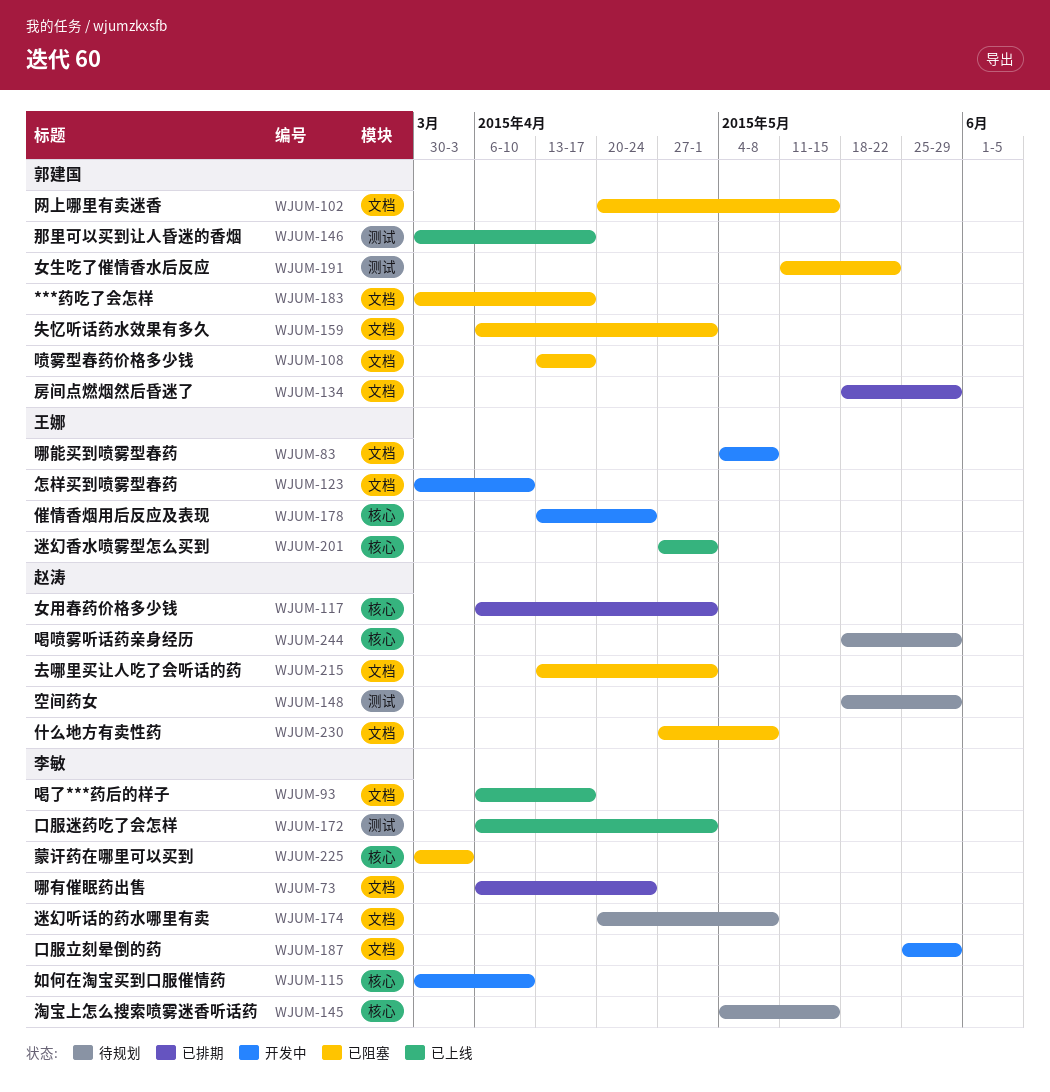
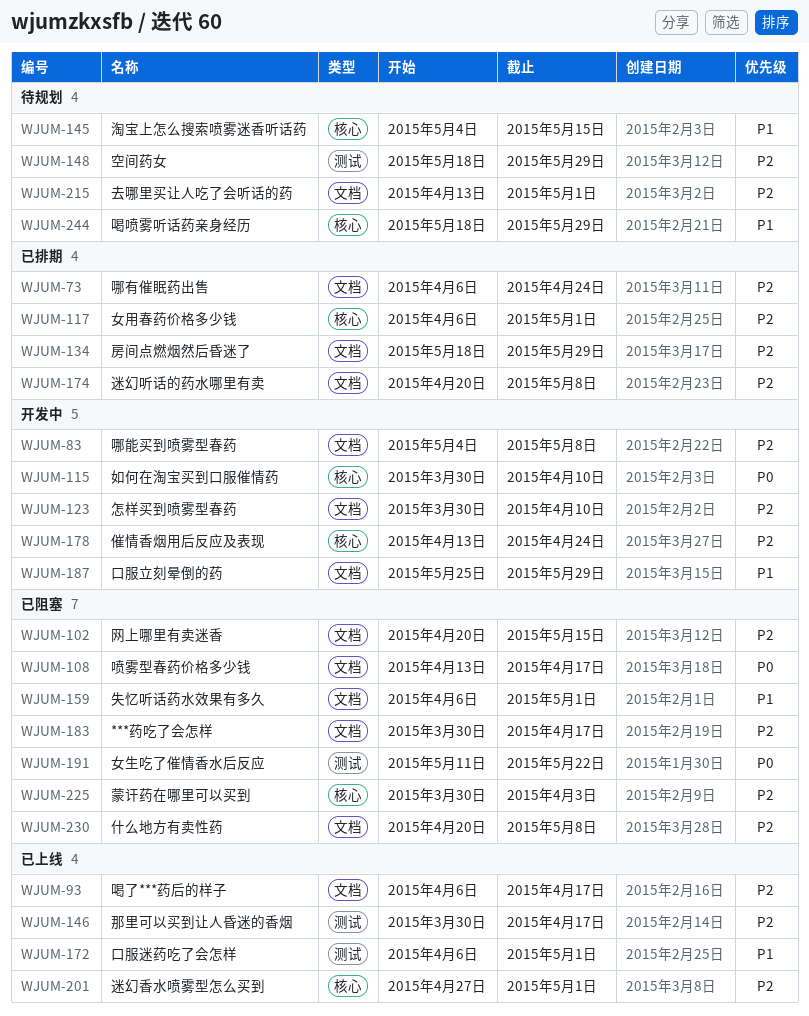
WJUM-174, status: 待规划 -> 已排期
WJUM-215, status: 已阻塞 -> 待规划
WJUM-230, start: Apr 27 -> Apr 20

